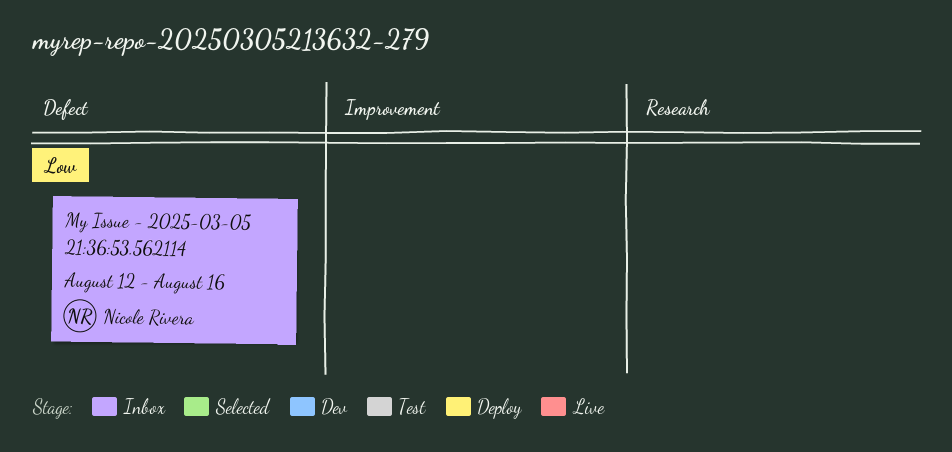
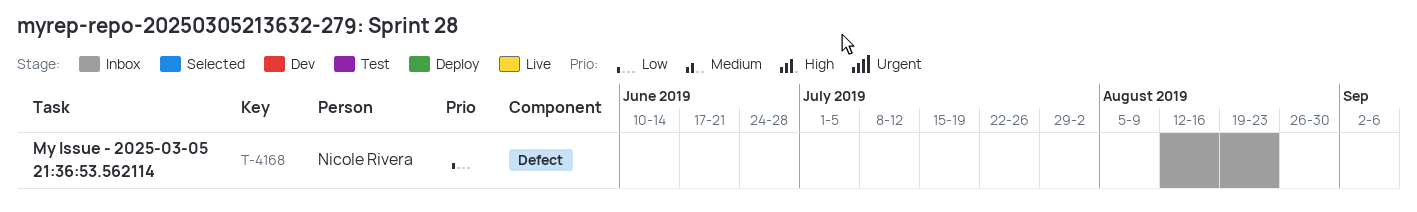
My Issue - 2025-03-05 21:36:53.562114, due: Aug 16 -> Aug 23

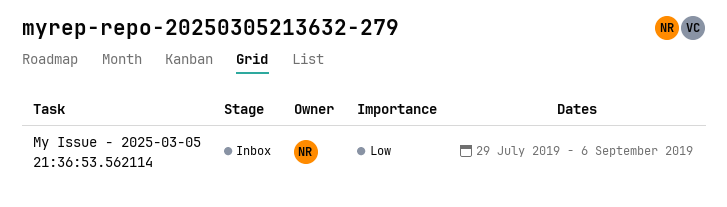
My Issue - 2025-03-05 21:36:53.562114, start: Aug 12 -> Jul 29
My Issue - 2025-03-05 21:36:53.562114, due: Aug 23 -> Sep 6

